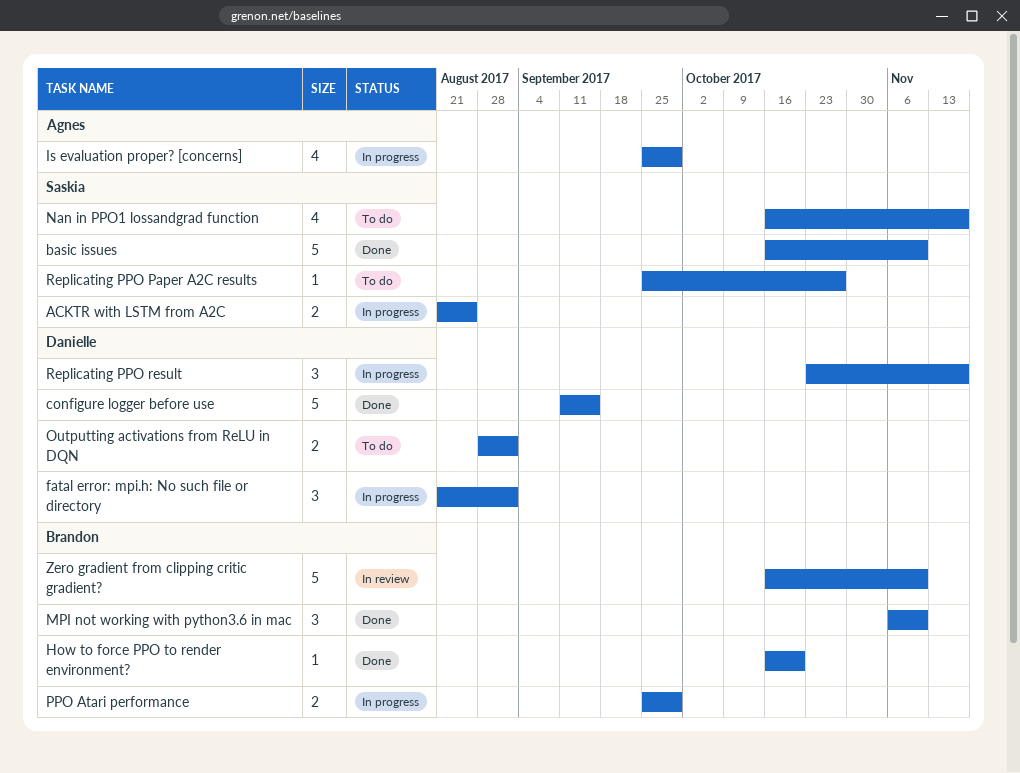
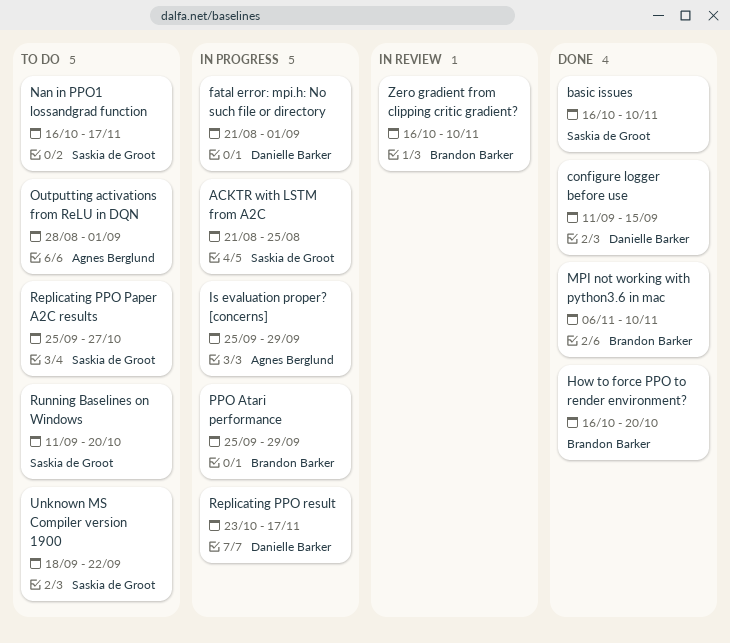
Outputting activations from ReLU in DQN, owner: Danielle Barker -> Agnes Berglund
Running Baselines on Windows: none -> present
Unknown MS Compiler version 1900: none -> present

